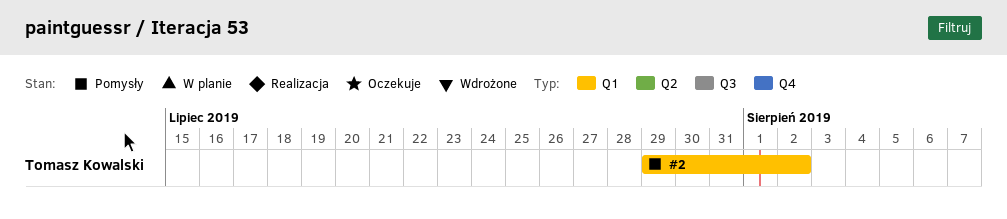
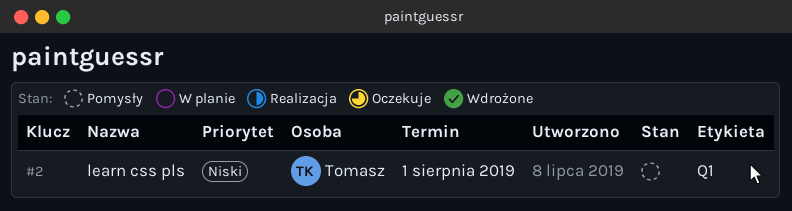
#2, due: Aug 2 -> Aug 1

